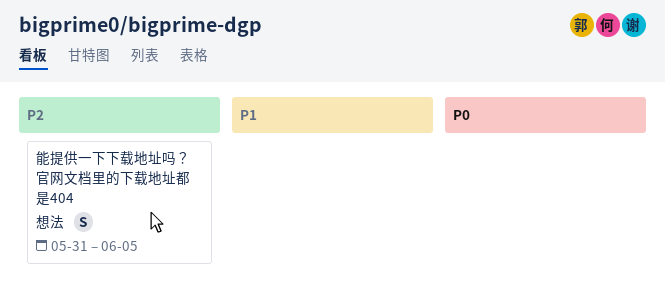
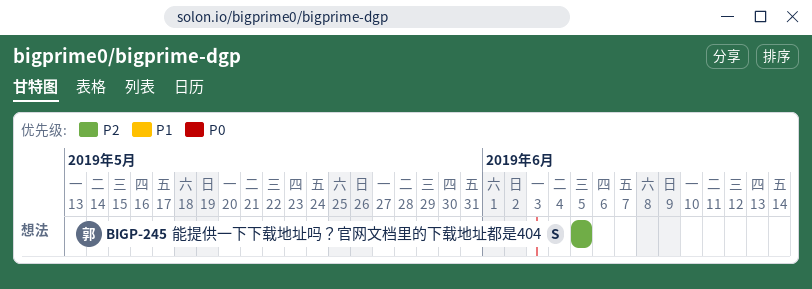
能提供一下下载地址吗？官网文档里的下载地址都是404, start: May 31 -> Jun 5

